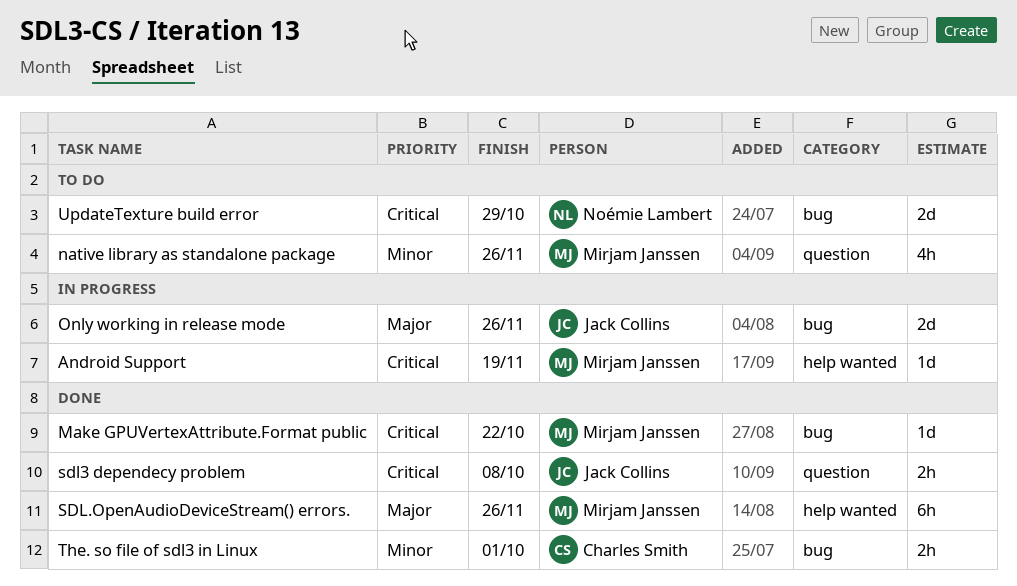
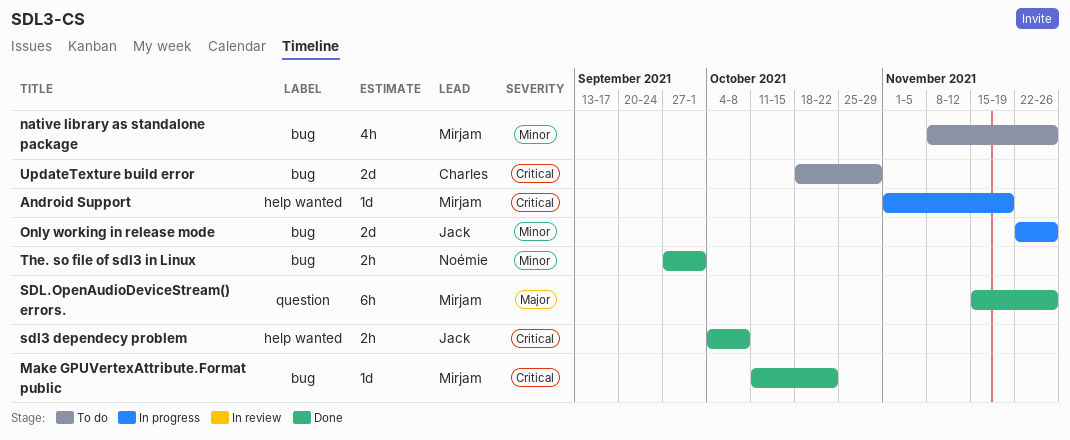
native library as standalone package, label: question -> bug
Only working in release mode, priority: Major -> Minor
SDL.OpenAudioDeviceStream() errors., label: help wanted -> question
sdl3 dependecy problem, label: question -> help wanted
The. so file of sdl3 in Linux, owner: Charles Smith -> Noémie Lambert
UpdateTexture build error, owner: Noémie Lambert -> Charles Smith

